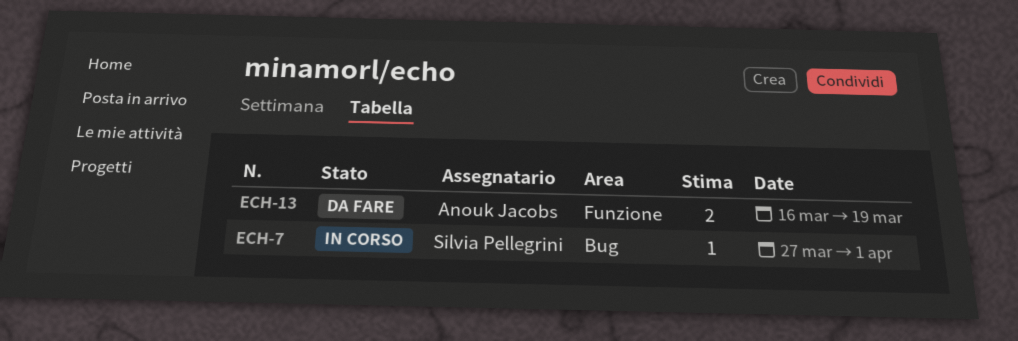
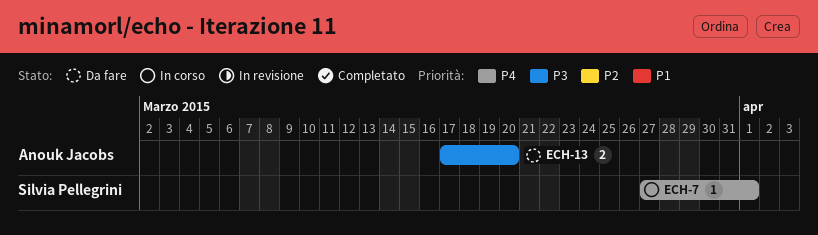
ECH-13, start: Mar 16 -> Mar 17
ECH-13, due: Mar 19 -> Mar 20

